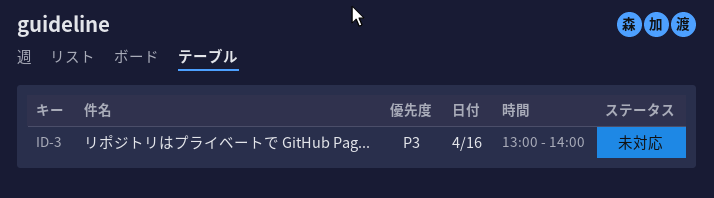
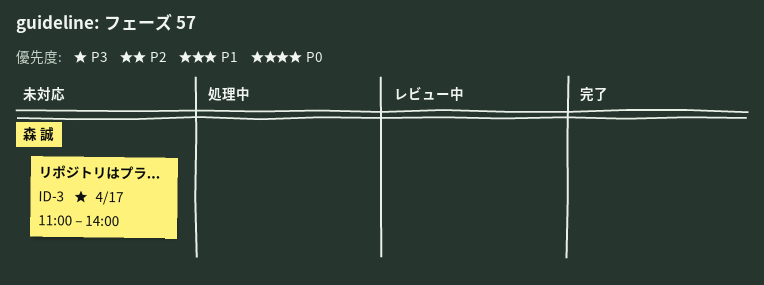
ID-3, day: Apr 16 -> Apr 17
ID-3, begins: 13:00 -> 11:00

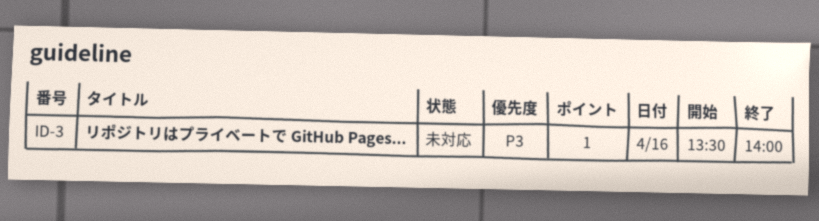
ID-3, day: Apr 17 -> Apr 16
ID-3, begins: 11:00 -> 13:30

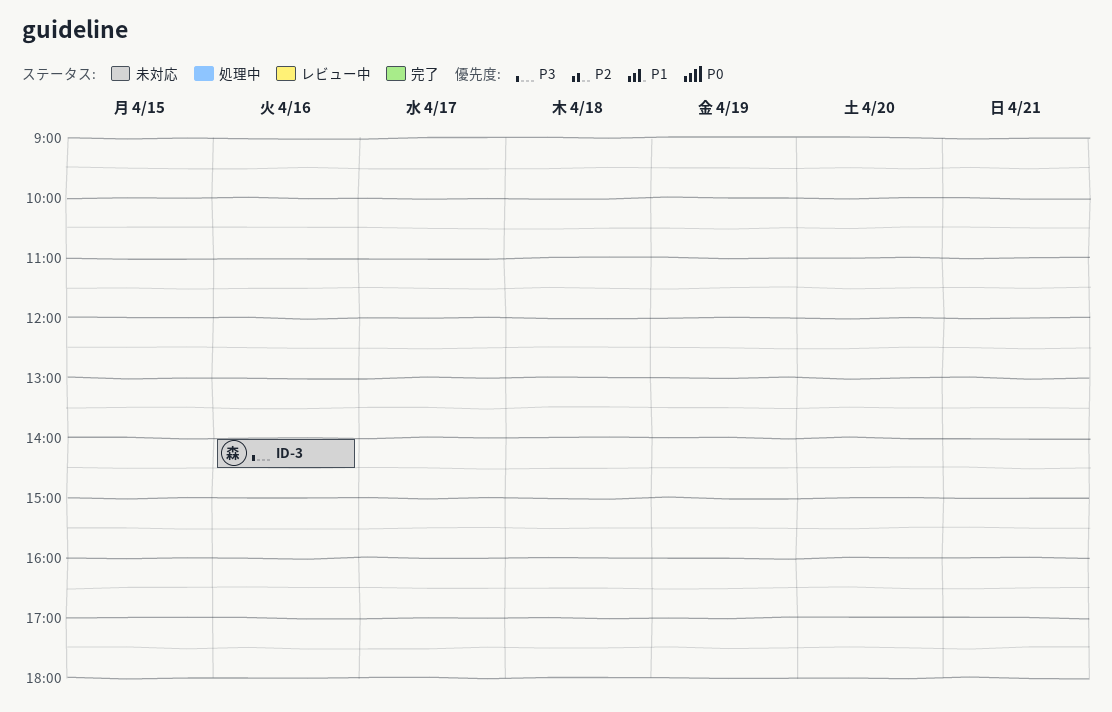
ID-3, begins: 13:30 -> 14:00
ID-3, ends: 14:00 -> 14:30

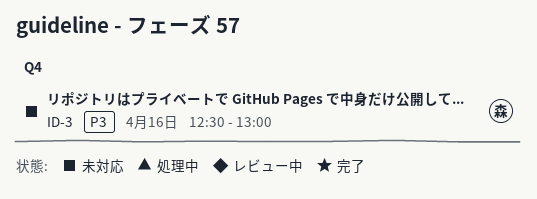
ID-3, begins: 14:00 -> 12:30
ID-3, ends: 14:30 -> 13:00

